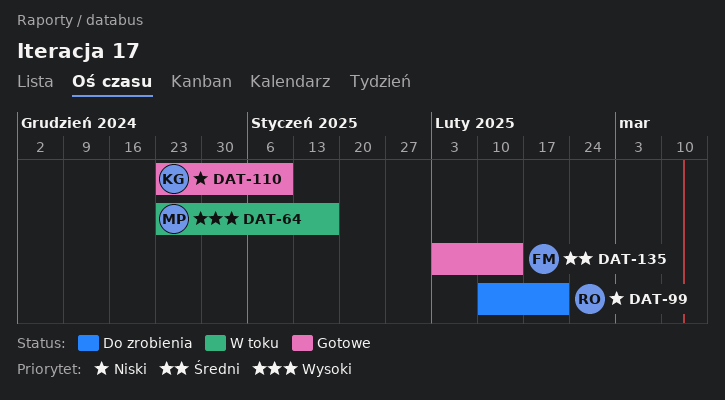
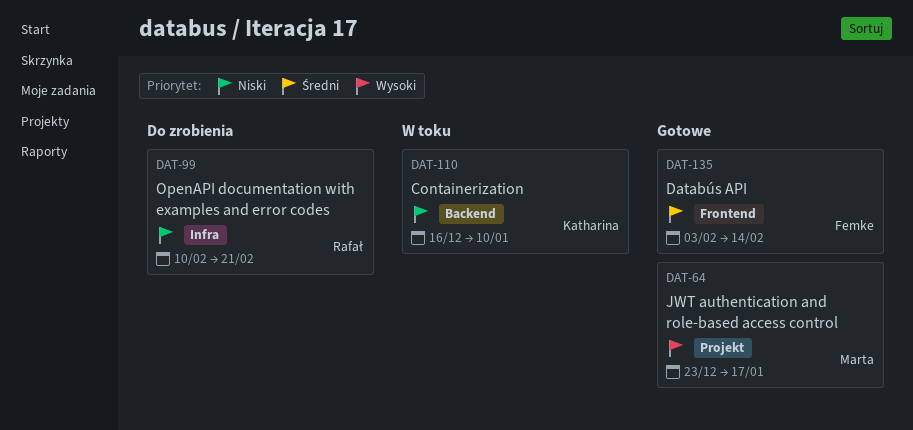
DAT-64, status: W toku -> Gotowe
DAT-110, status: Gotowe -> W toku
DAT-110, start: Dec 23 -> Dec 16

